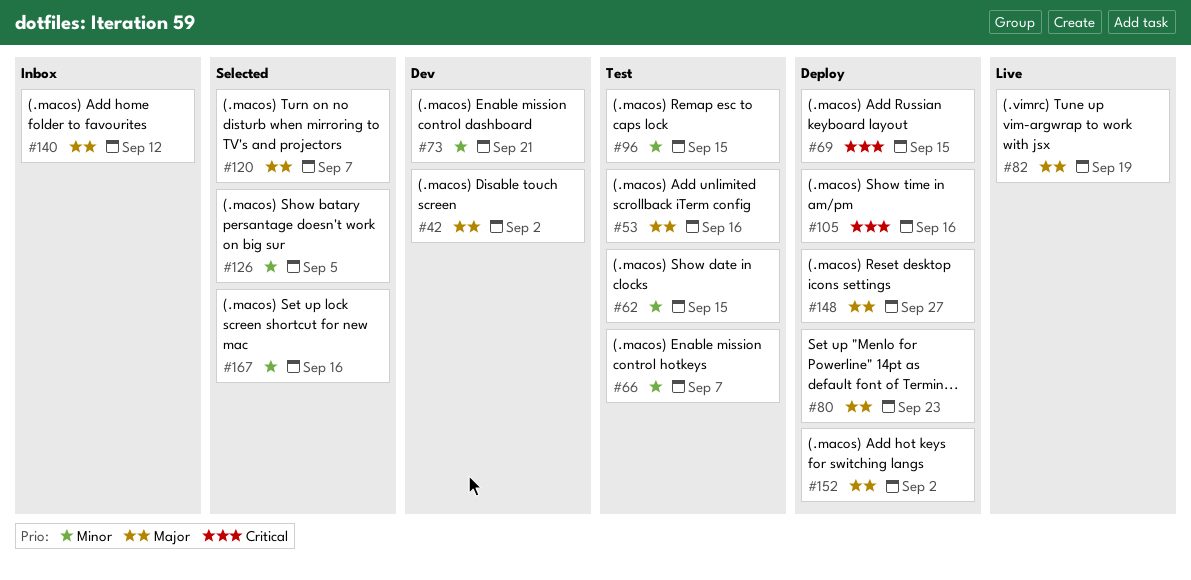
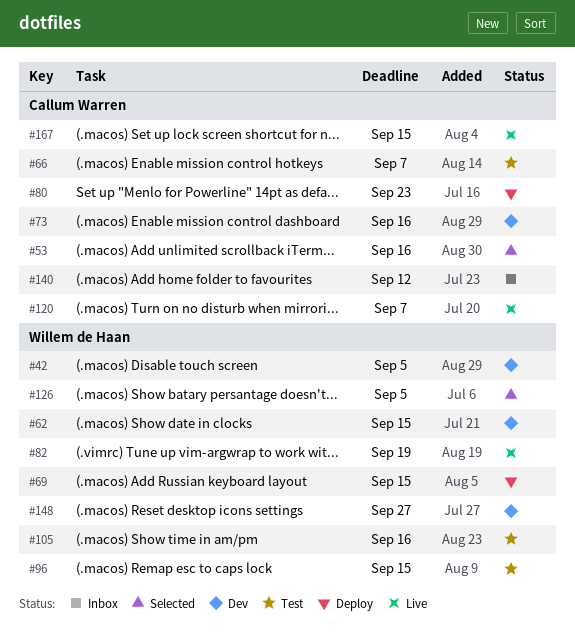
#42, due: Sep 2 -> Sep 5
#53, status: Test -> Selected
#62, status: Test -> Dev
#73, due: Sep 21 -> Sep 16
#105, status: Deploy -> Test
#120, status: Selected -> Live
#148, status: Deploy -> Dev
#152: present -> none
#167, status: Selected -> Live
#167, due: Sep 16 -> Sep 15

